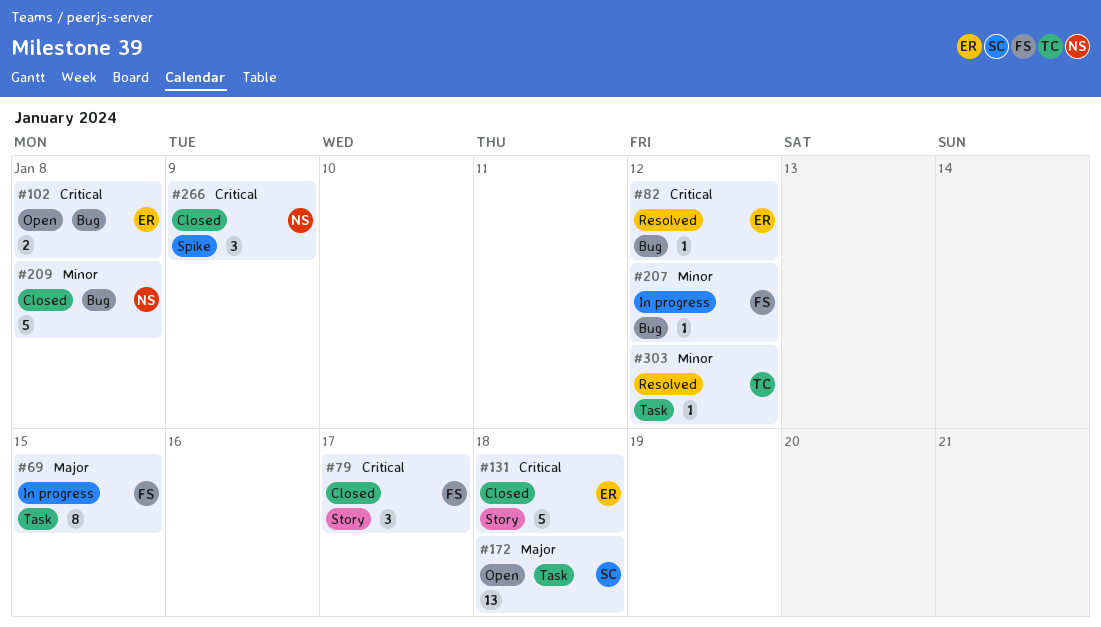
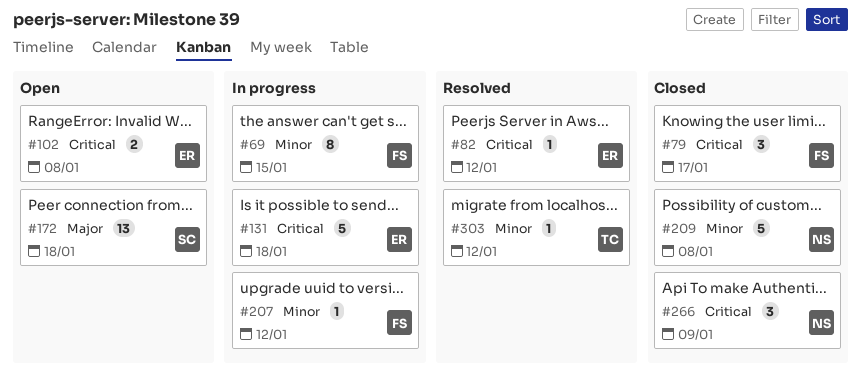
#69, priority: Major -> Minor
#131, status: Closed -> In progress

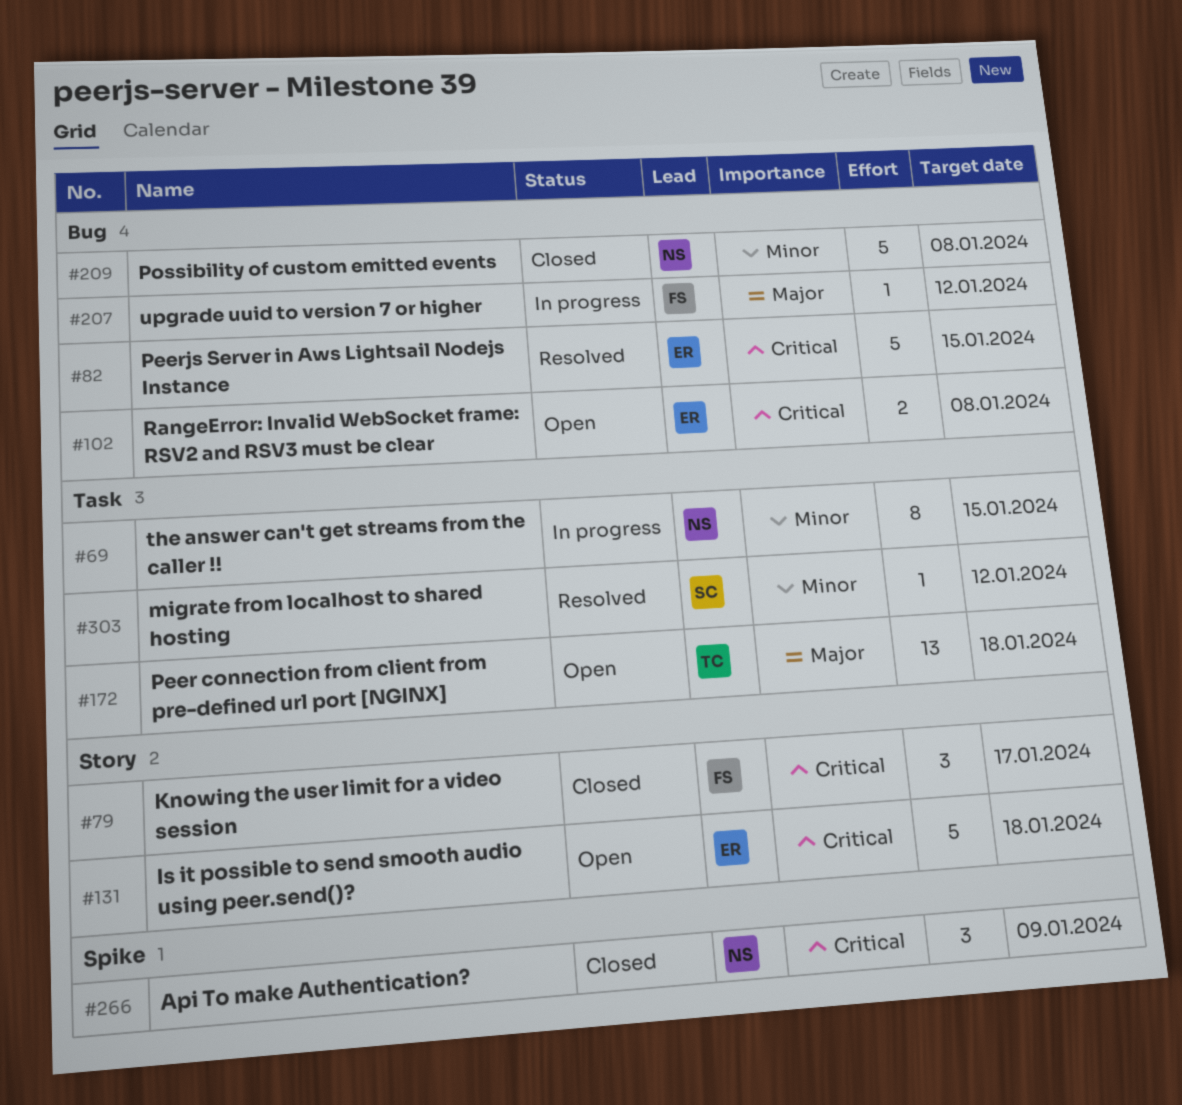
#69, owner: FS -> NS
#82, estimate: 1 -> 5
#82, due: Jan 12 -> Jan 15
#131, status: In progress -> Open
#172, owner: SC -> TC
#207, priority: Minor -> Major
#303, owner: TC -> SC

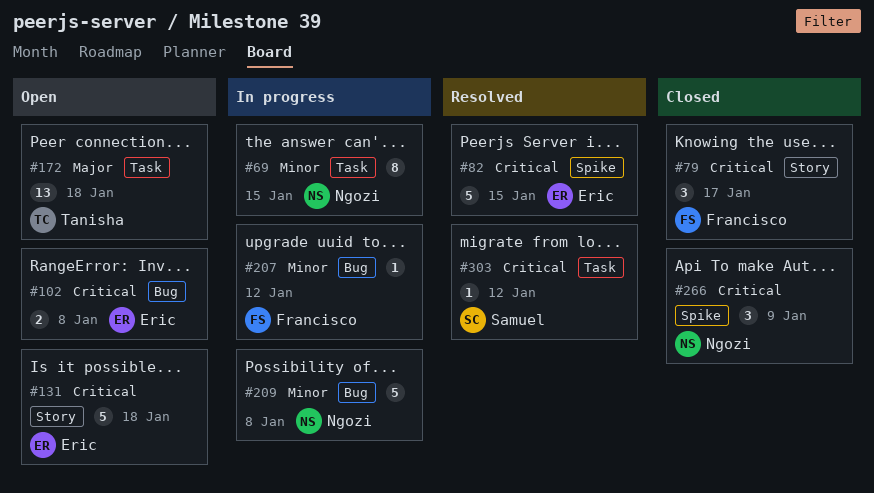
#82, label: Bug -> Spike
#207, priority: Major -> Minor
#209, status: Closed -> In progress
#303, priority: Minor -> Critical

